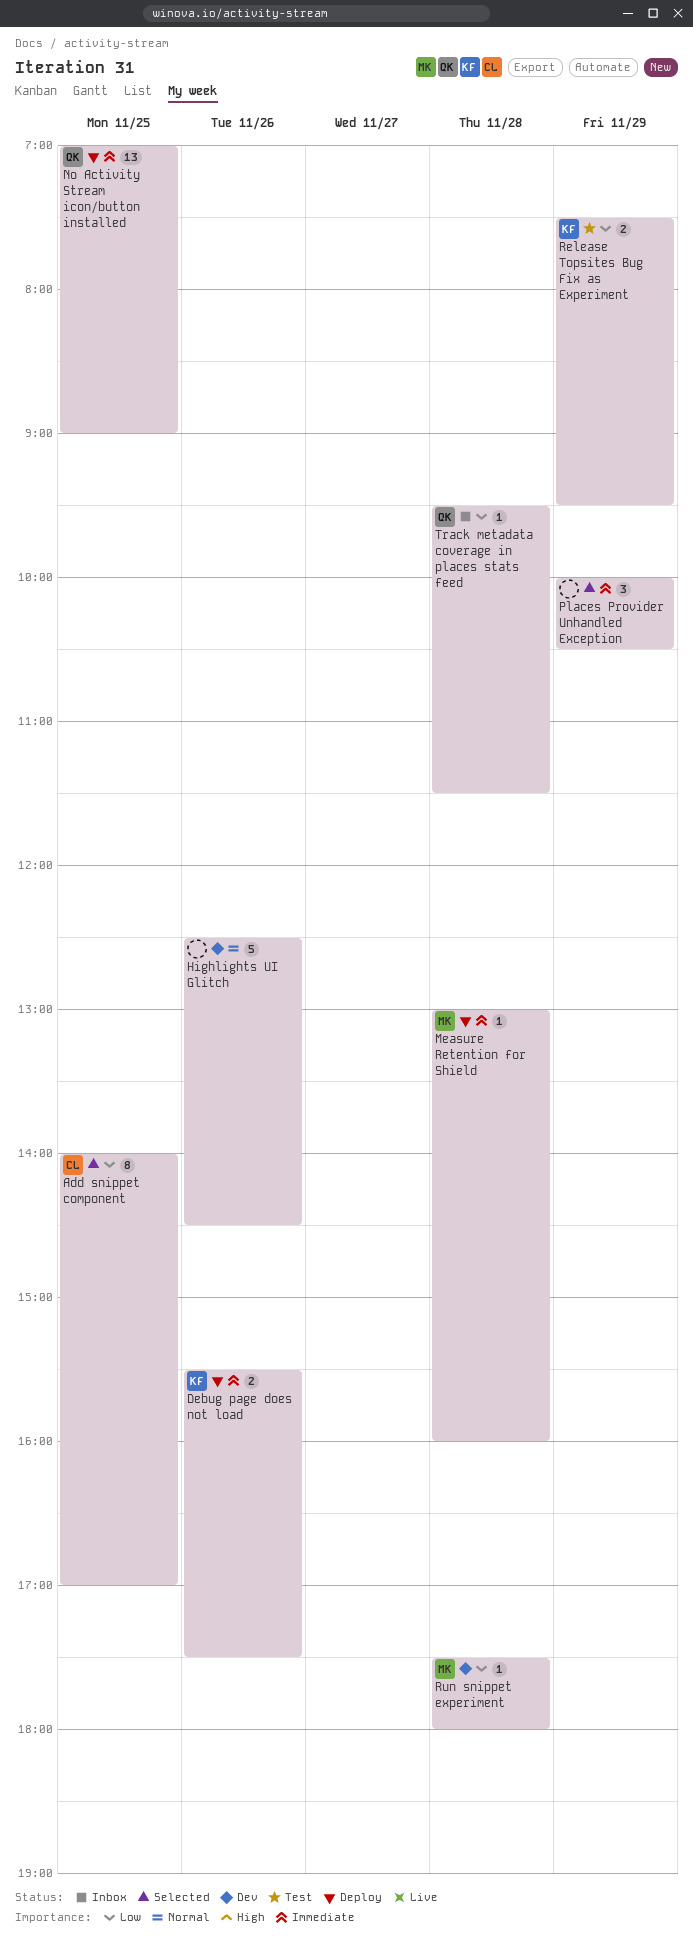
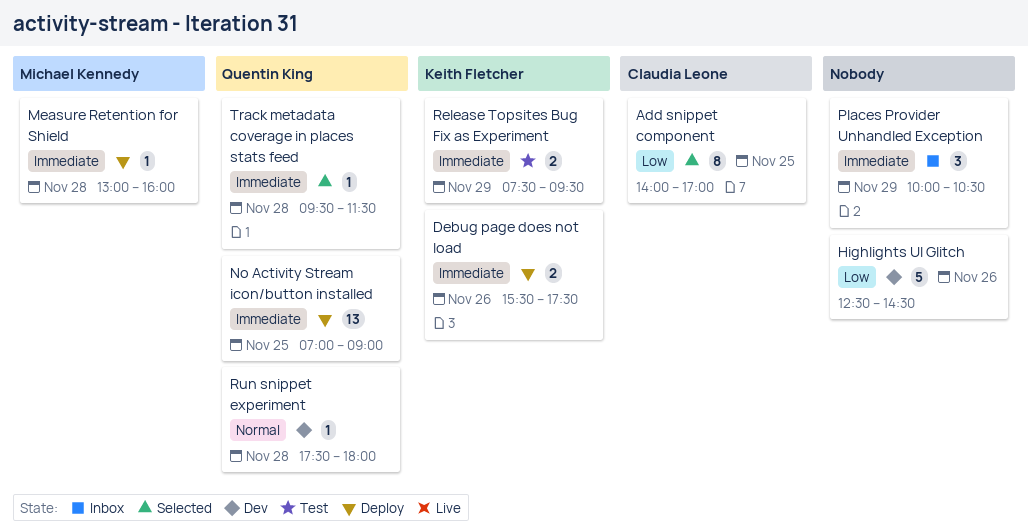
Highlights UI Glitch, priority: Normal -> Low
Places Provider Unhandled Exception, status: Selected -> Inbox
Release Topsites Bug Fix as Experiment, priority: Low -> Immediate
Run snippet experiment, owner: Michael Kennedy -> Quentin King
Run snippet experiment, priority: Low -> Normal
Track metadata coverage in places stats feed, status: Inbox -> Selected
Track metadata coverage in places stats feed, priority: Low -> Immediate

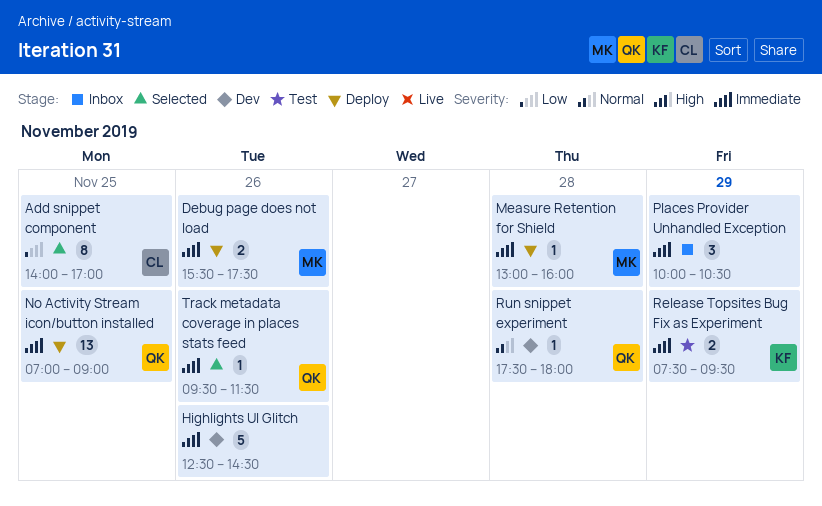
Debug page does not load, owner: Keith Fletcher -> Michael Kennedy
Highlights UI Glitch, priority: Low -> Immediate
Track metadata coverage in places stats feed, day: Nov 28 -> Nov 26

